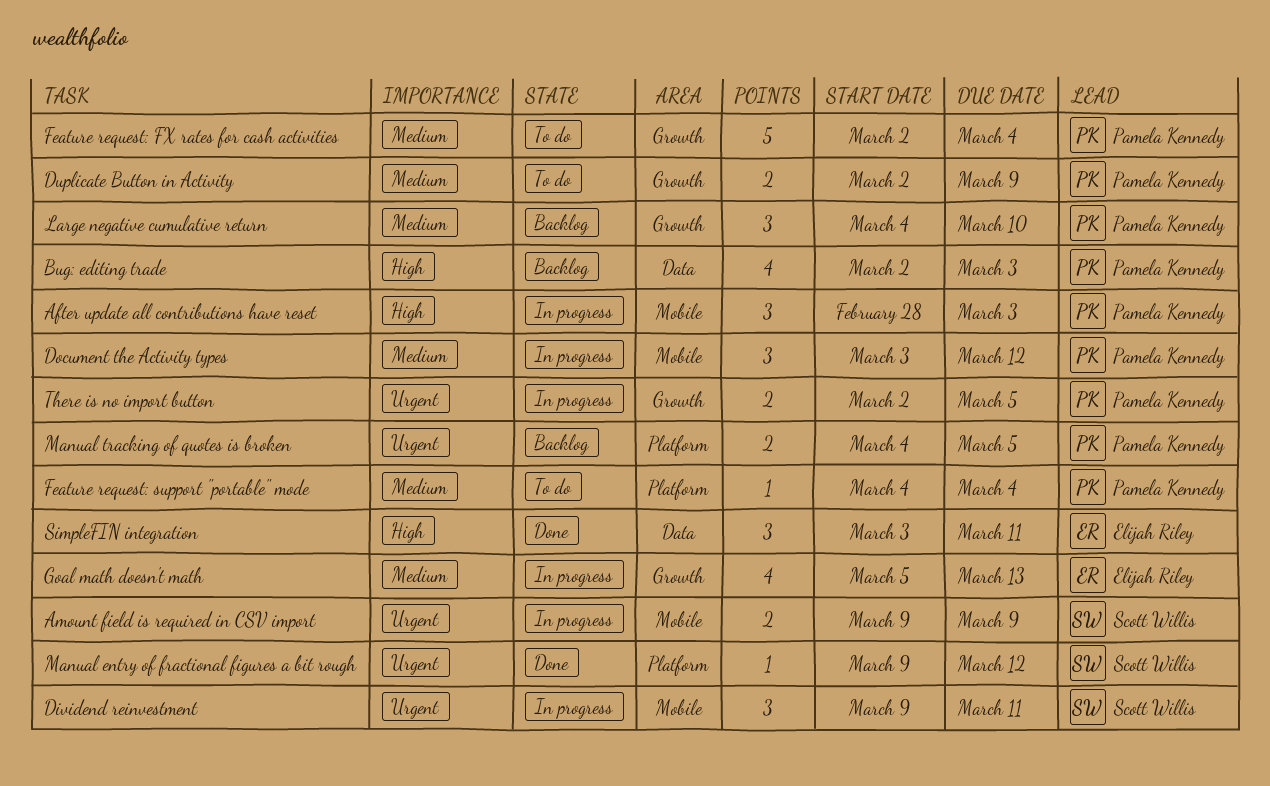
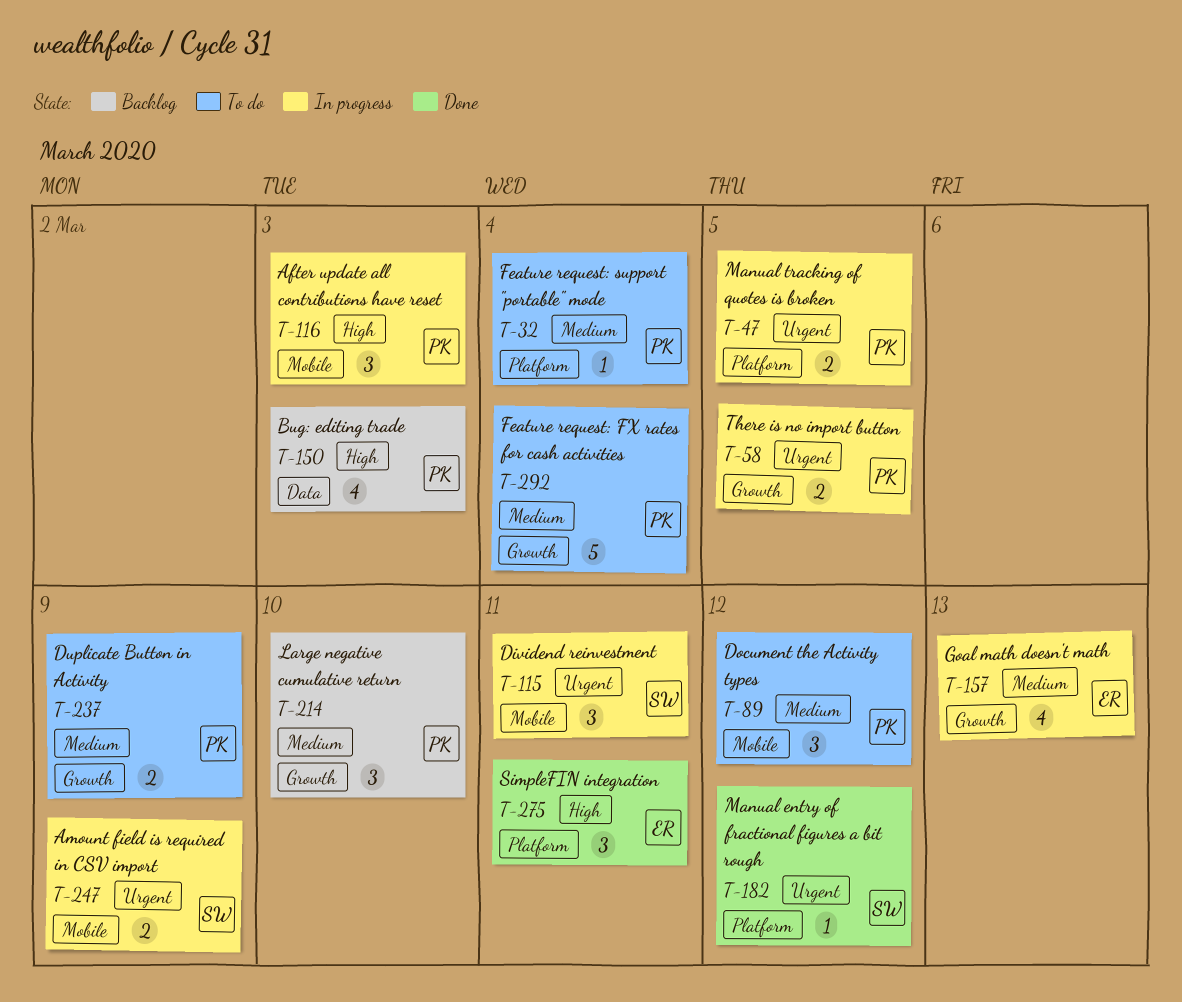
Document the Activity types, status: In progress -> To do
Manual tracking of quotes is broken, status: Backlog -> In progress
SimpleFIN integration, label: Data -> Platform

